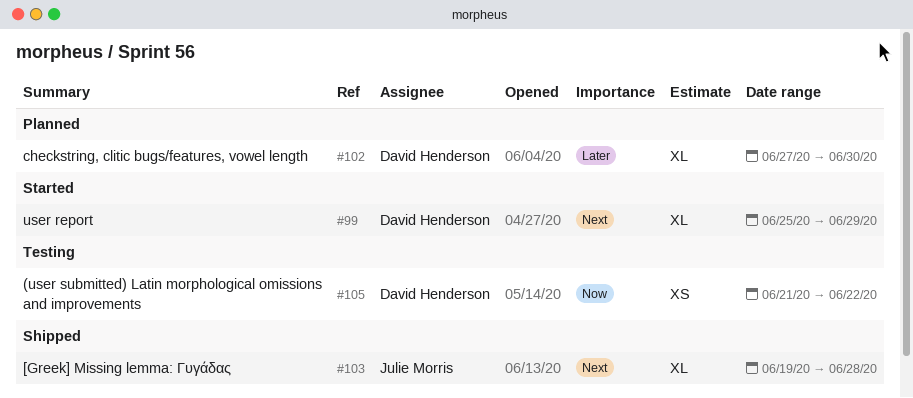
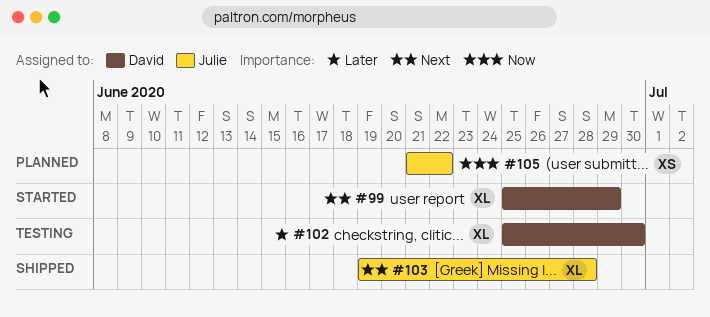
#102, status: Planned -> Testing
#102, start: Jun 27 -> Jun 25
#105, status: Testing -> Planned
#105, owner: David Henderson -> Julie Morris

